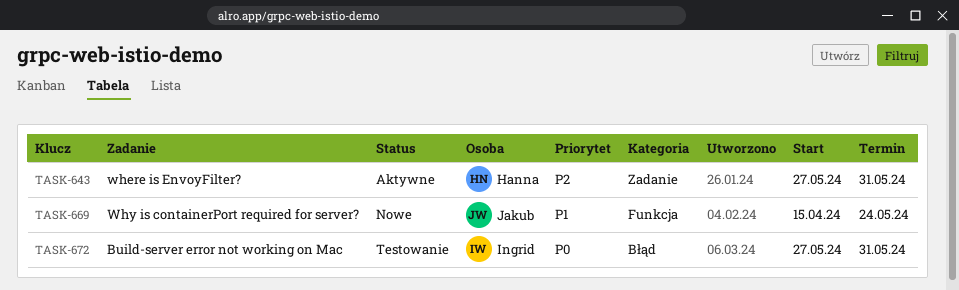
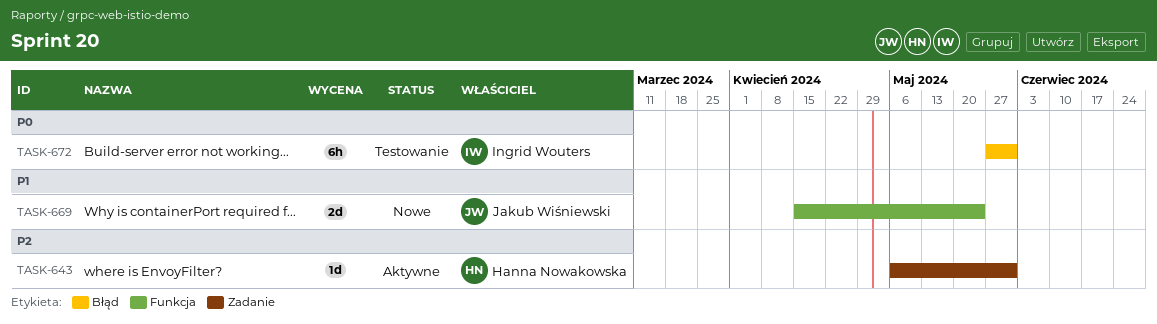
TASK-643, start: May 27 -> May 6

